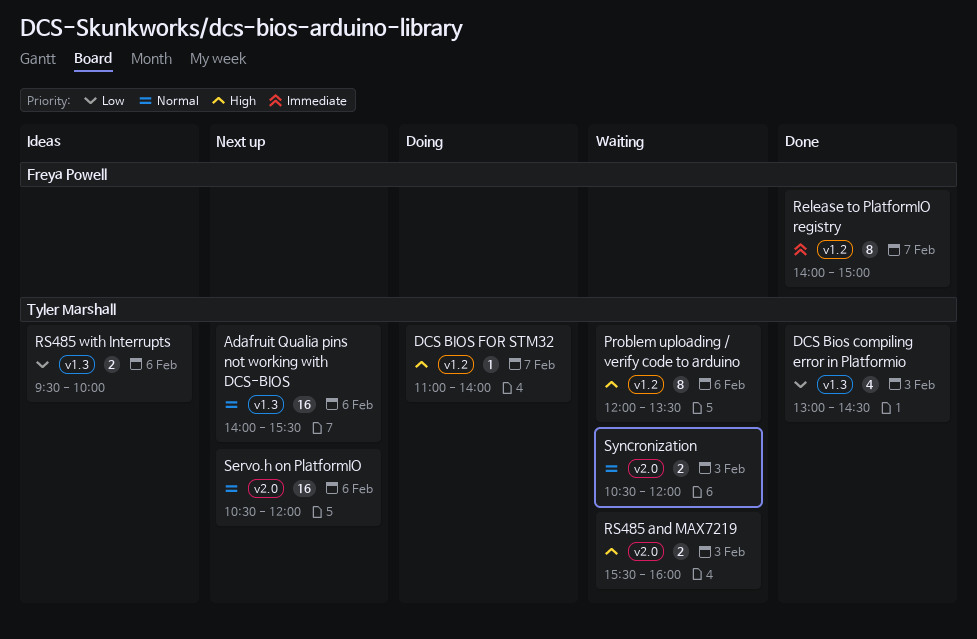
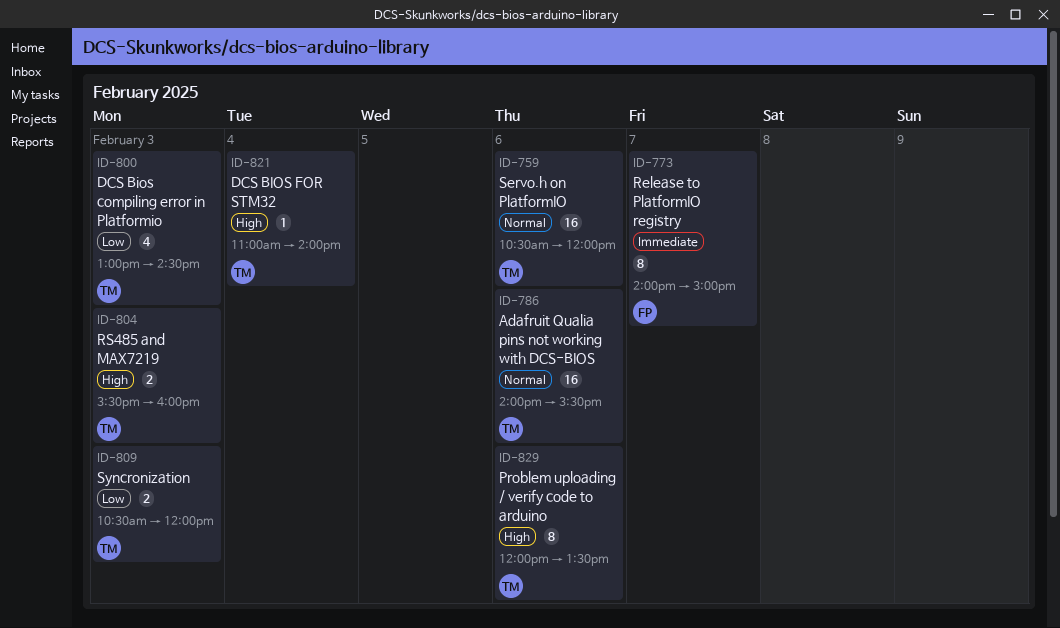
DCS BIOS FOR STM32, day: Feb 7 -> Feb 4
RS485 with Interrupts: present -> none
Syncronization, priority: Normal -> Low

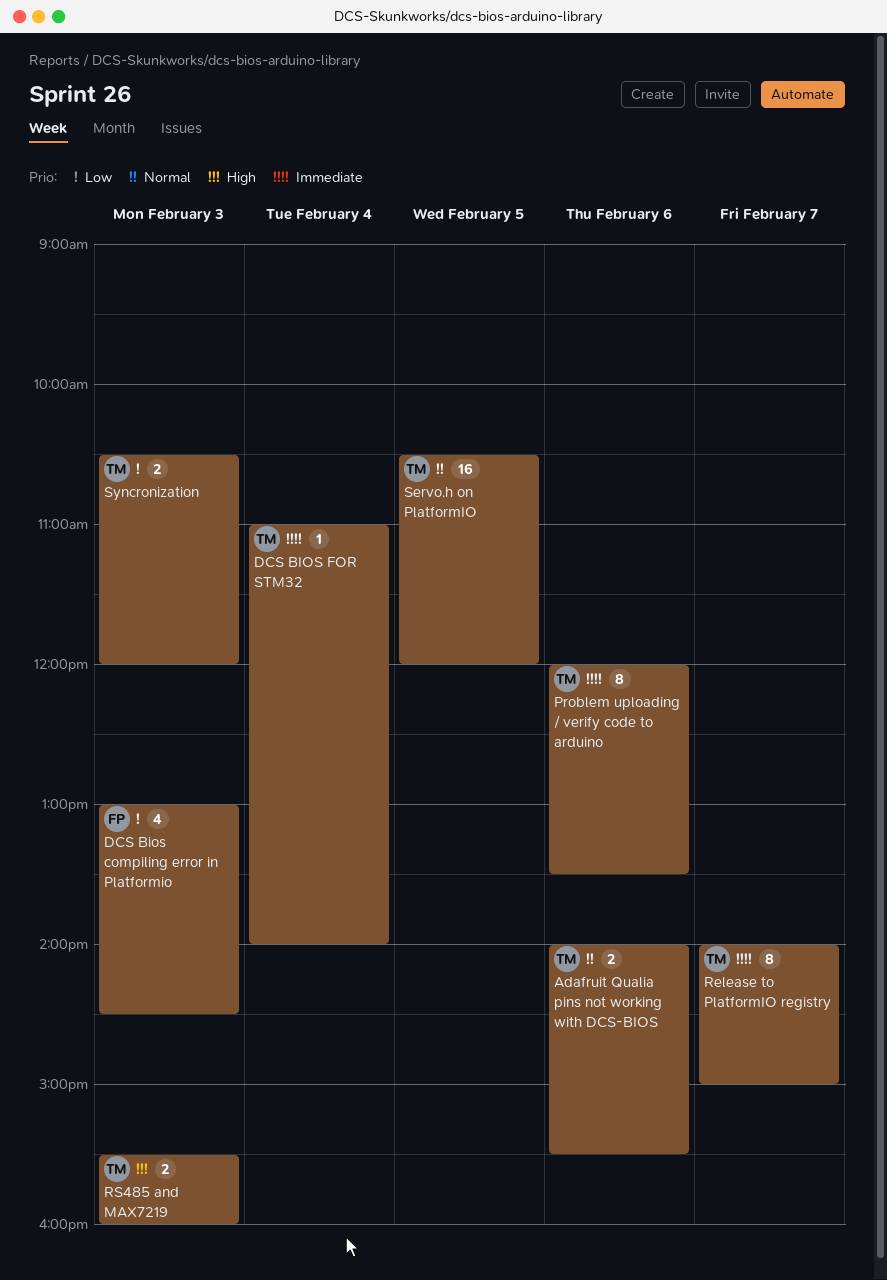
Adafruit Qualia pins not working with DCS-BIOS, estimate: 16 -> 2
DCS Bios compiling error in Platformio, owner: TM -> FP
DCS BIOS FOR STM32, priority: High -> Immediate
Problem uploading / verify code to arduino, priority: High -> Immediate
Release to PlatformIO registry, owner: FP -> TM
Servo.h on PlatformIO, day: Feb 6 -> Feb 5

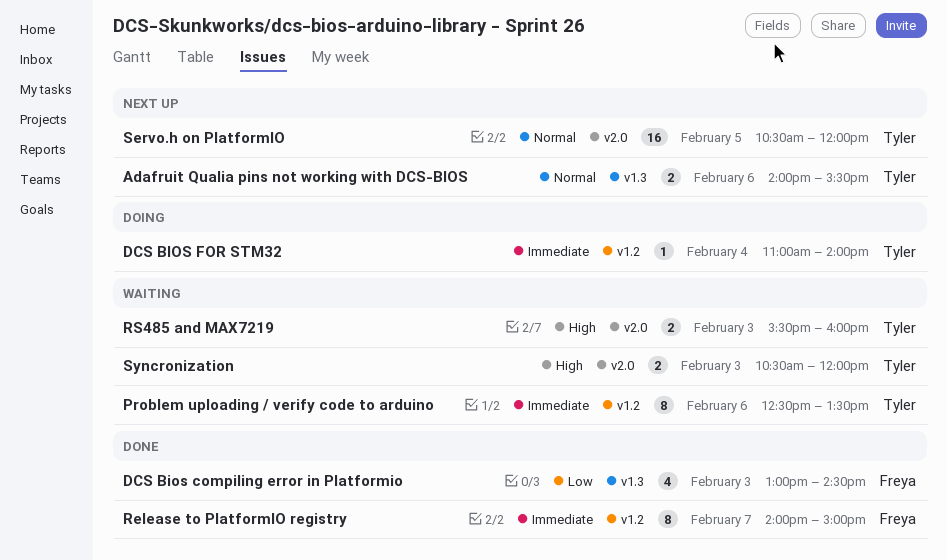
Problem uploading / verify code to arduino, begins: 12:00 -> 12:30
Release to PlatformIO registry, owner: Tyler -> Freya
Syncronization, priority: Low -> High

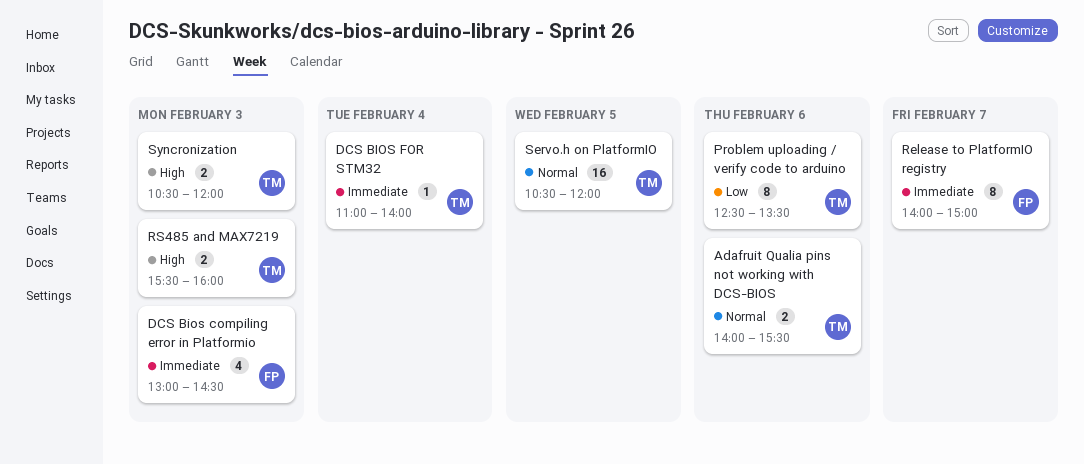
DCS Bios compiling error in Platformio, priority: Low -> Immediate
Problem uploading / verify code to arduino, priority: Immediate -> Low

